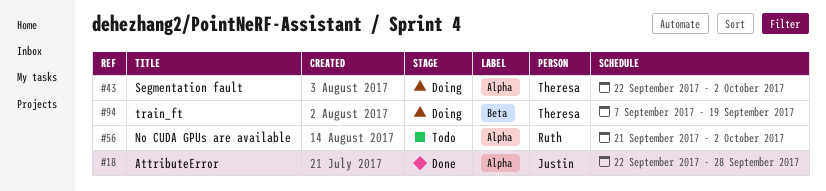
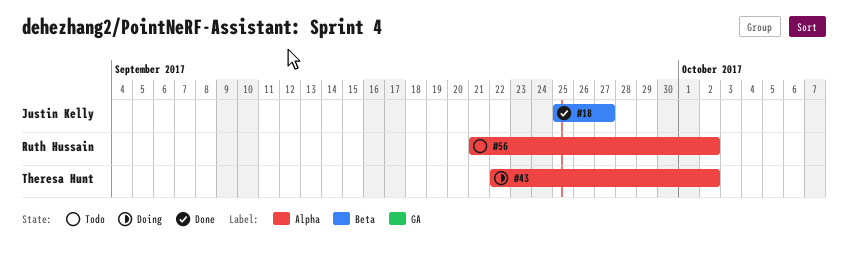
#18, label: Alpha -> Beta
#18, start: Sep 22 -> Sep 25
#18, due: Sep 28 -> Sep 27
#94: present -> none

